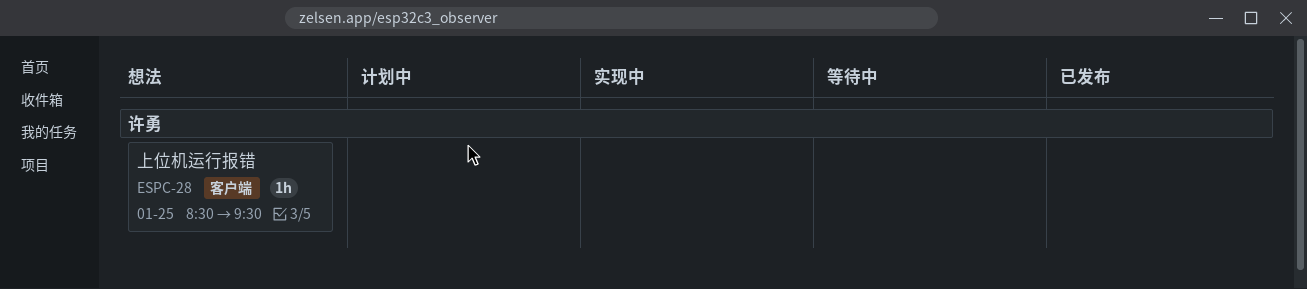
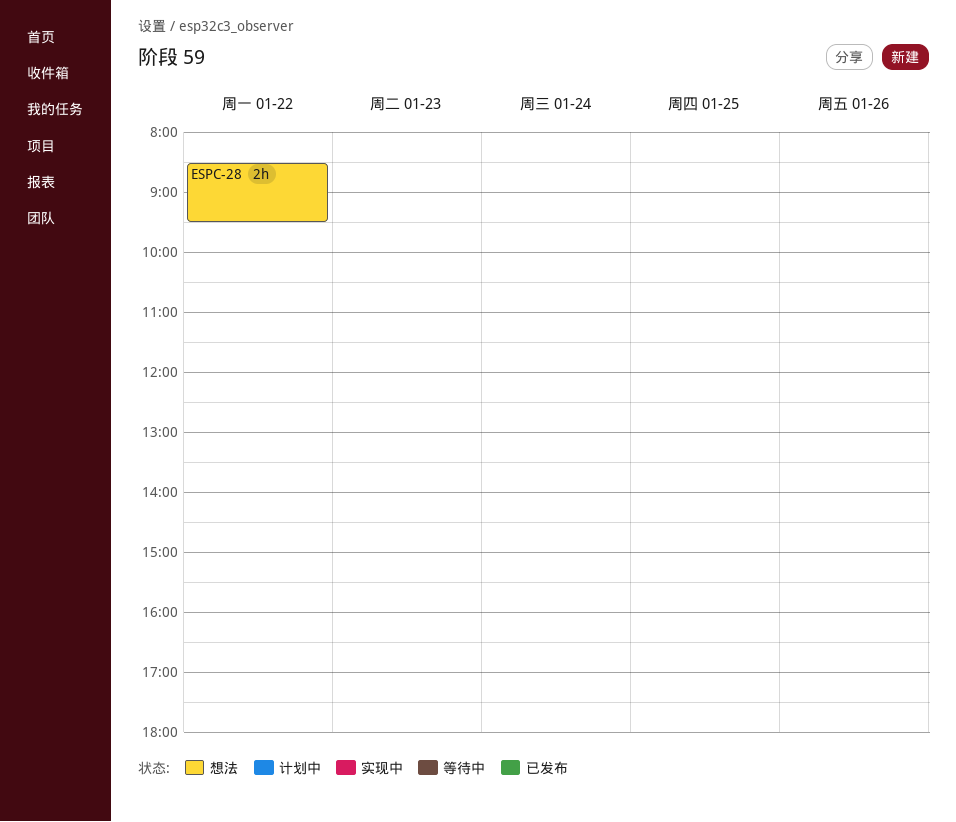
ESPC-28, estimate: 1h -> 2h
ESPC-28, day: Jan 25 -> Jan 22

